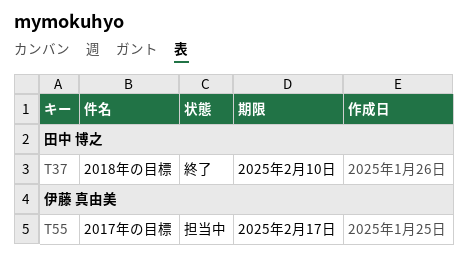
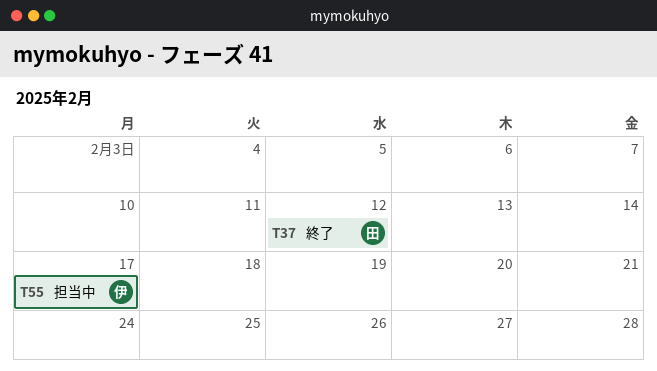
T37, due: Feb 10 -> Feb 12

